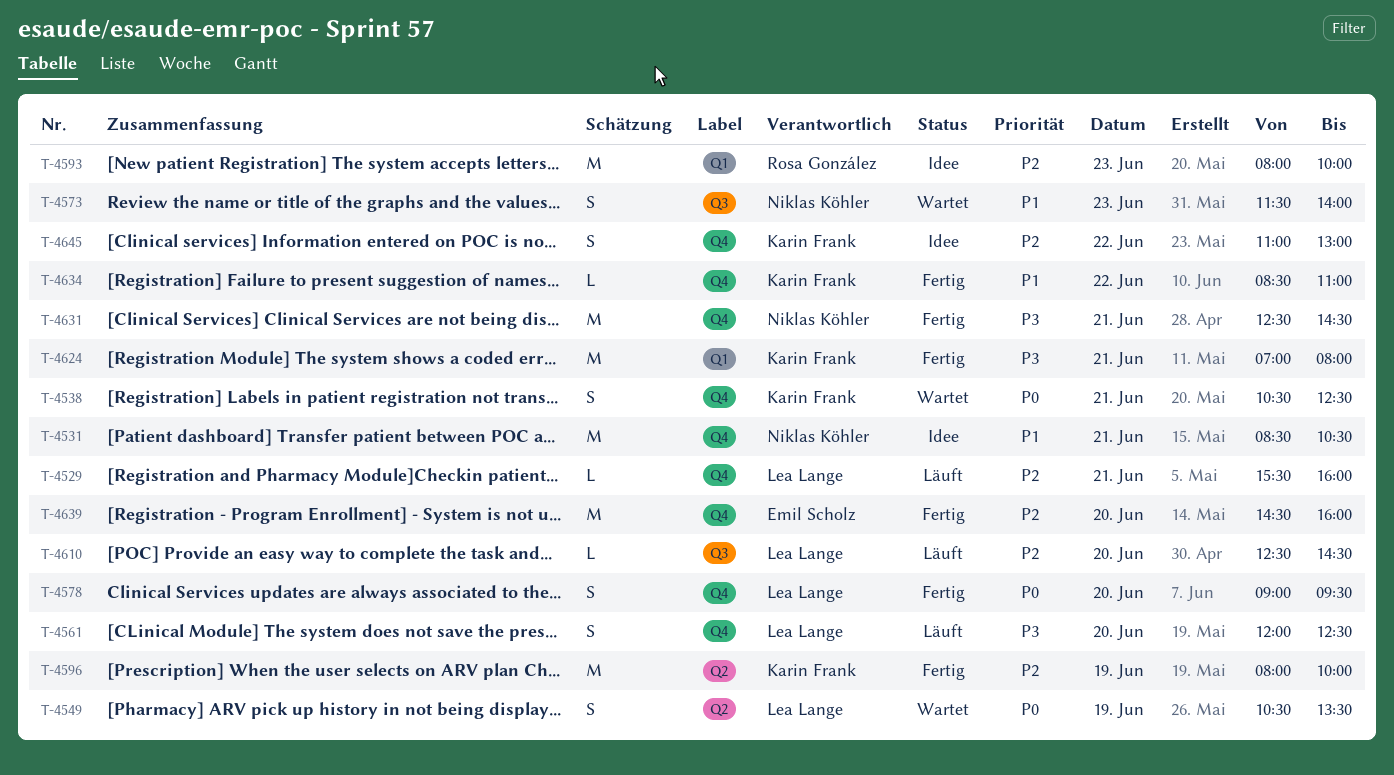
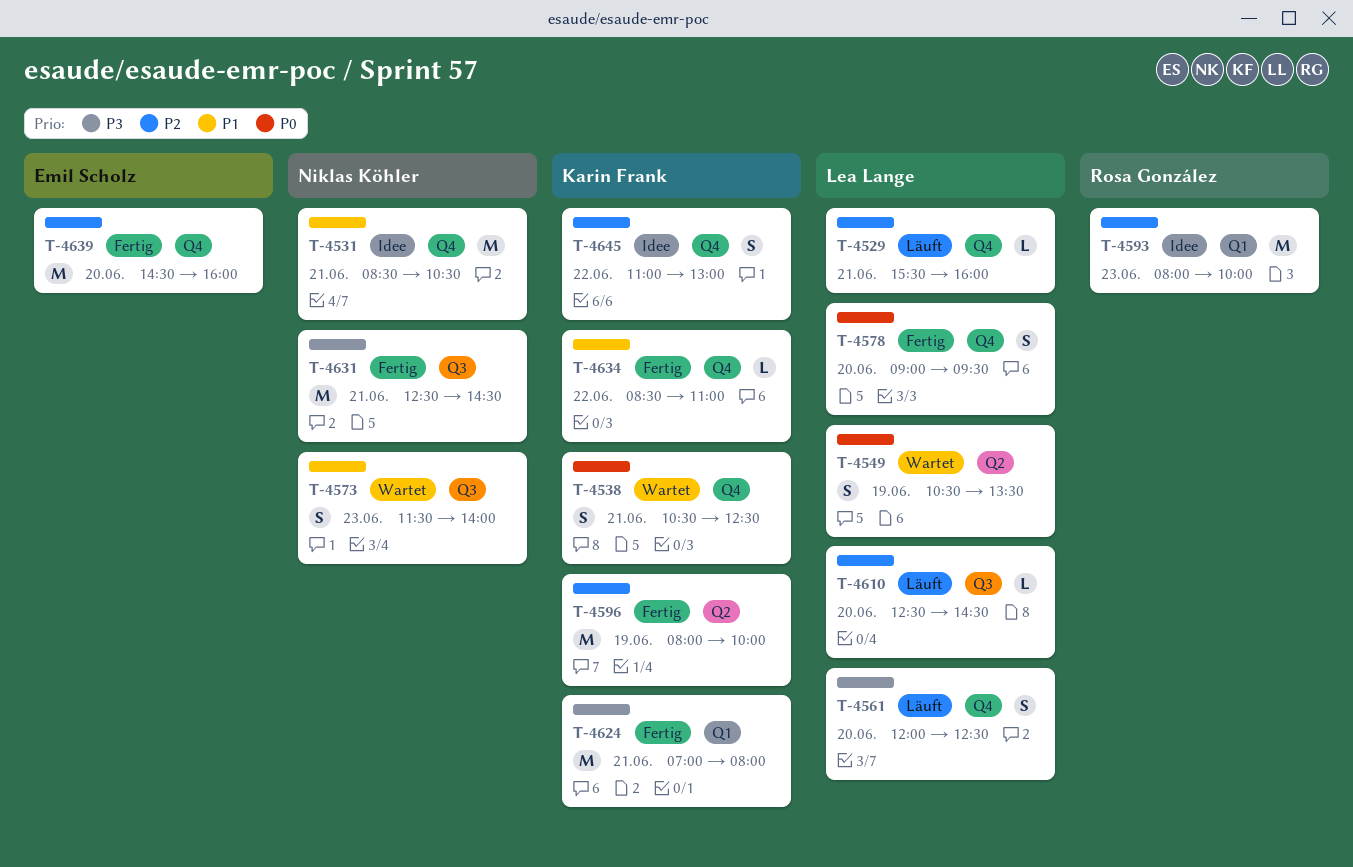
T-4631, label: Q4 -> Q3

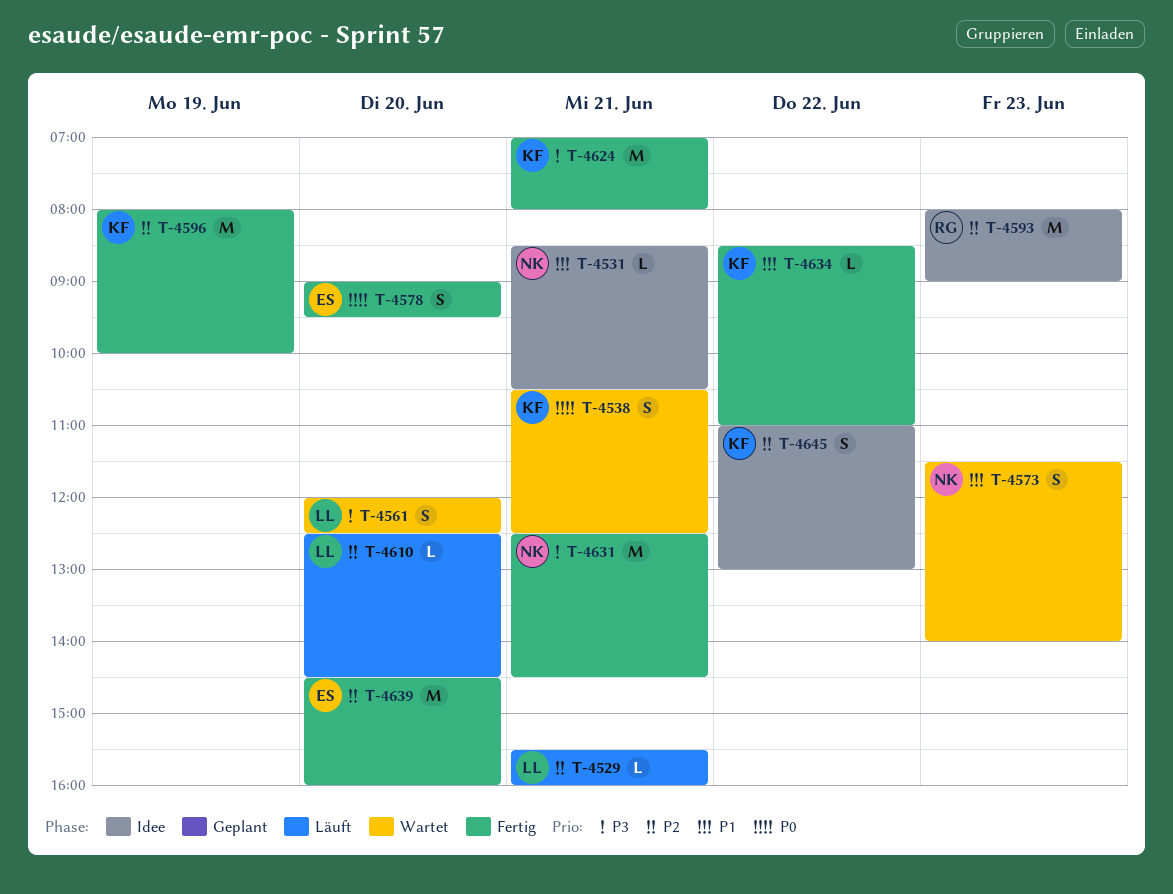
T-4531, estimate: M -> L
T-4549: present -> none
T-4561, status: Läuft -> Wartet
T-4578, owner: Lea Lange -> Emil Scholz
T-4593, ends: 10:00 -> 09:00

